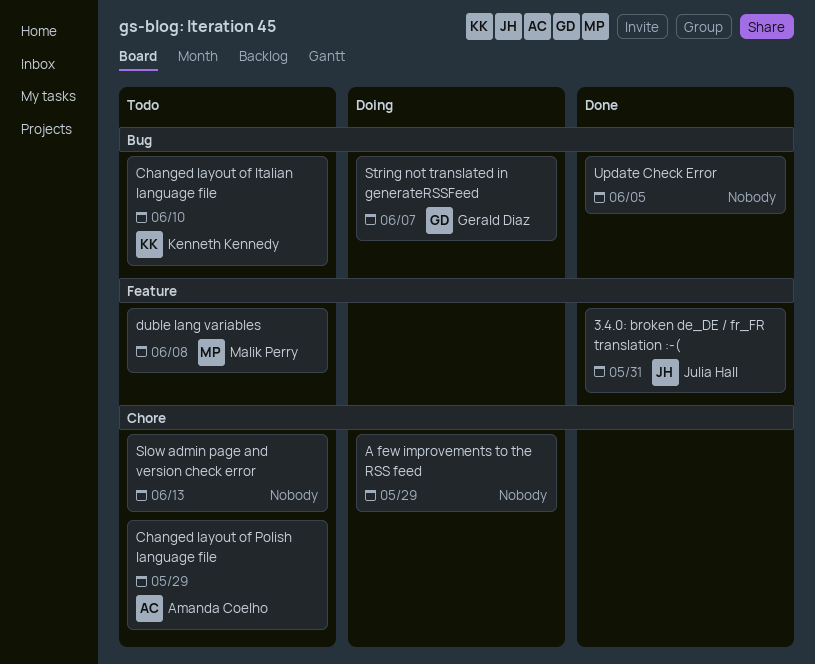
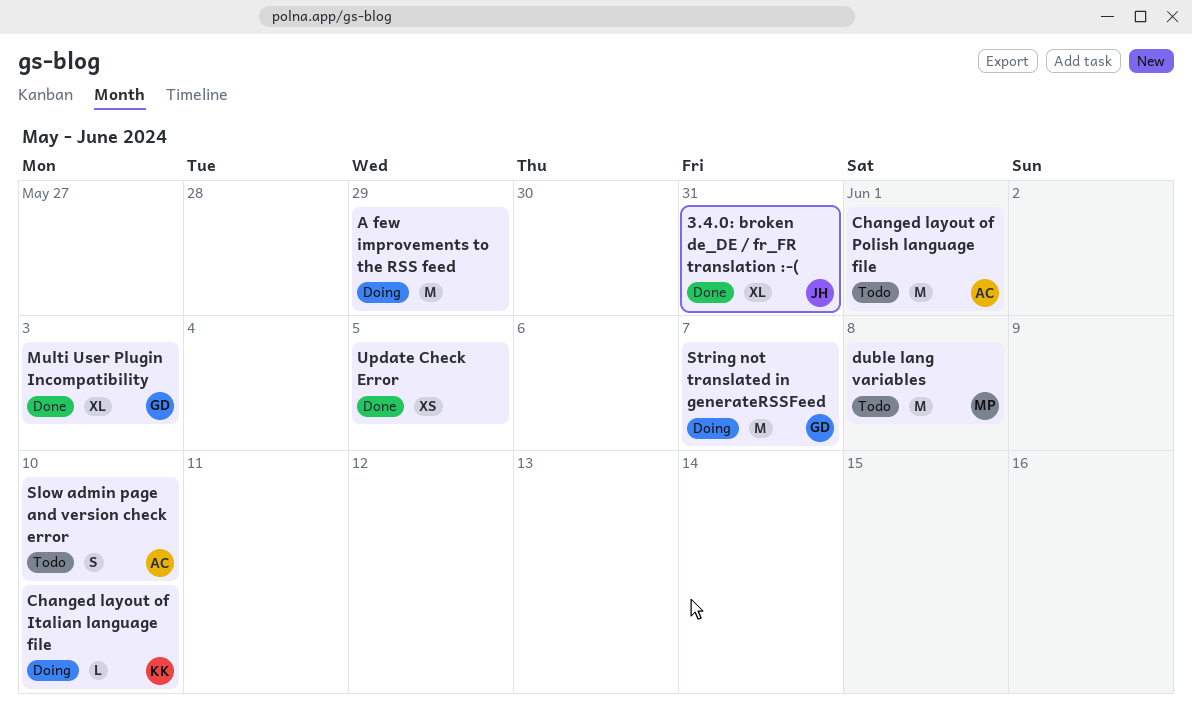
Changed layout of Italian language file, status: Todo -> Doing
Changed layout of Polish language file, due: May 29 -> Jun 1
Multi User Plugin Incompatibility: none -> present
Slow admin page and version check error, owner: none -> Amanda Coelho
Slow admin page and version check error, due: Jun 13 -> Jun 10

